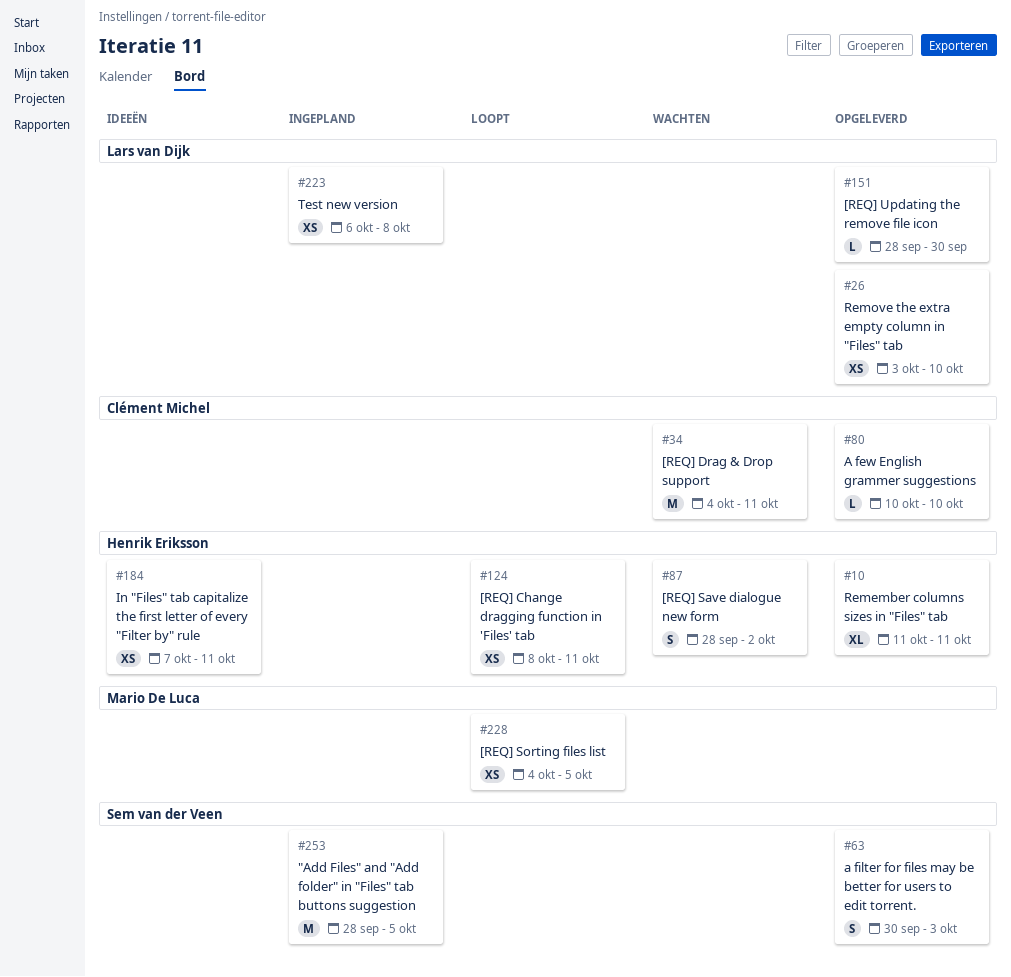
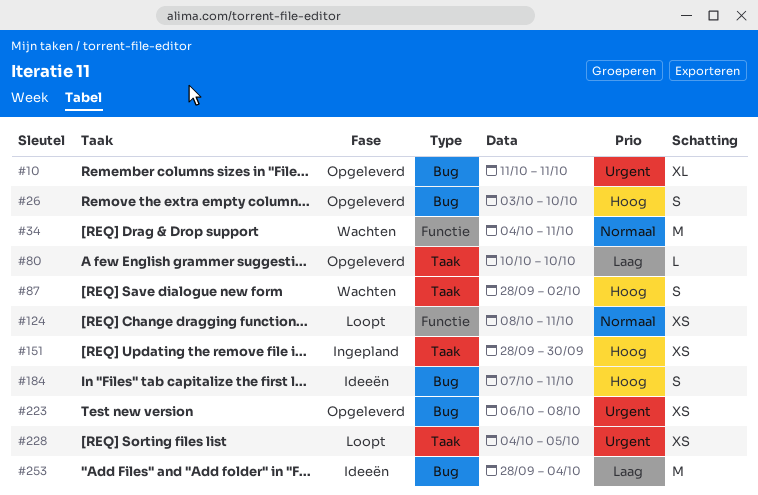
#26, estimate: XS -> S
#63: present -> none
#151, status: Opgeleverd -> Ingepland
#151, estimate: L -> XS
#184, estimate: XS -> S
#223, status: Ingepland -> Opgeleverd
#253, status: Ingepland -> Ideeën
#253, due: Oct 5 -> Oct 4

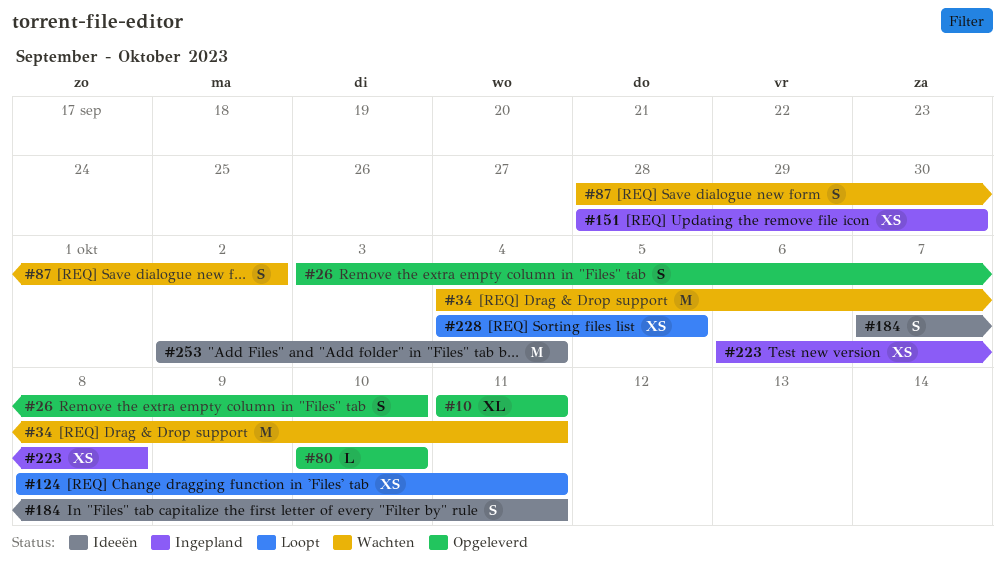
#223, status: Opgeleverd -> Ingepland
#253, start: Sep 28 -> Oct 2

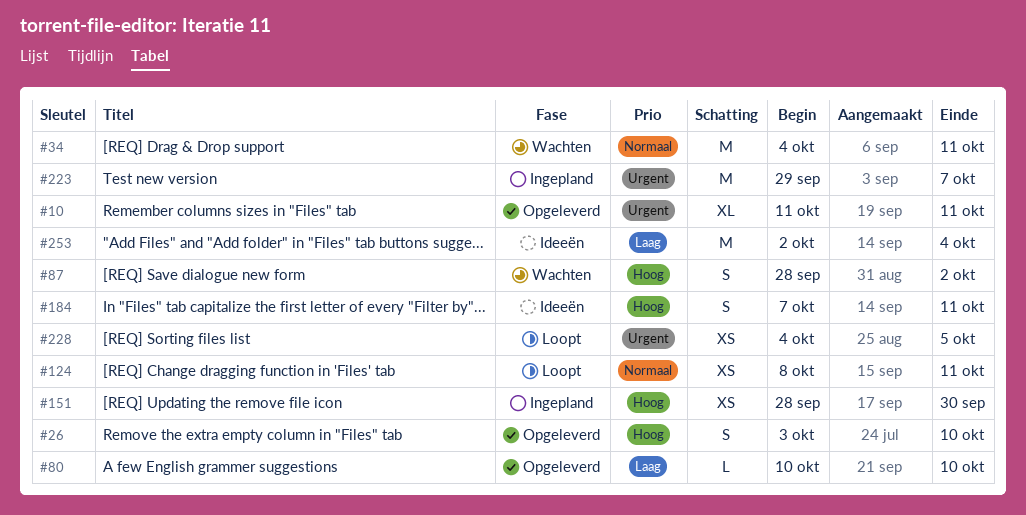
#223, estimate: XS -> M
#223, start: Oct 6 -> Sep 29
#223, due: Oct 8 -> Oct 7

